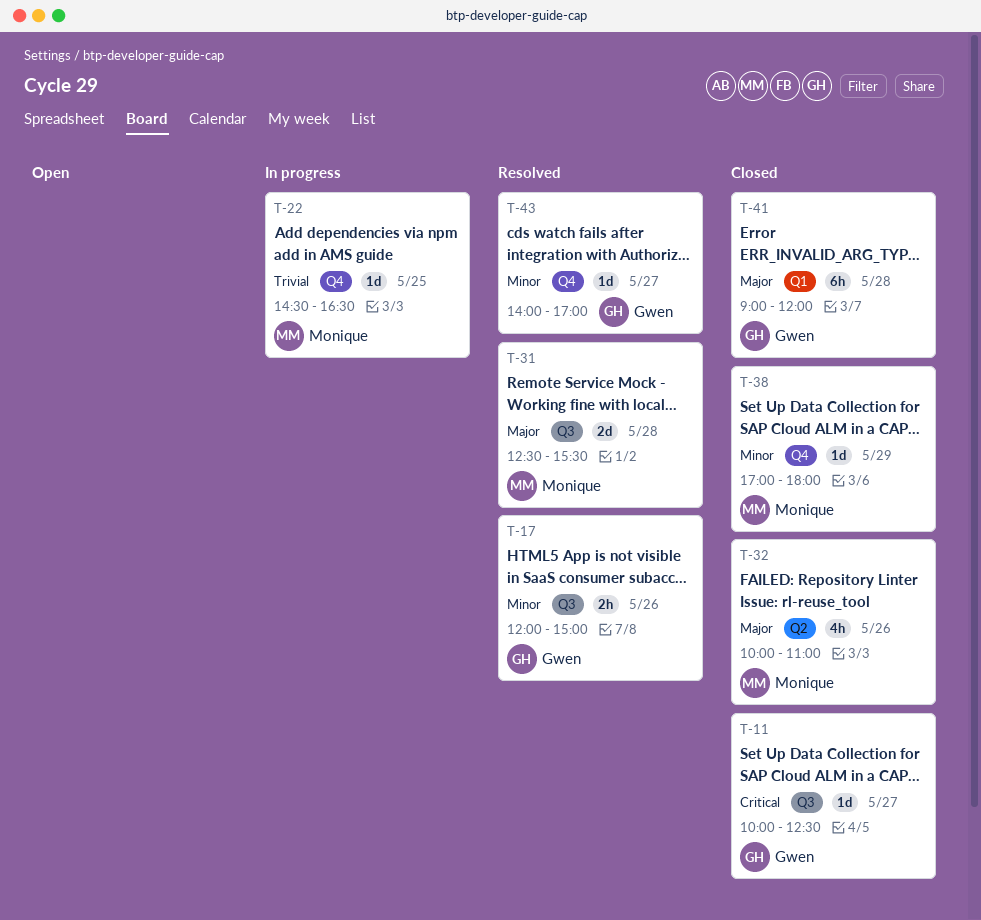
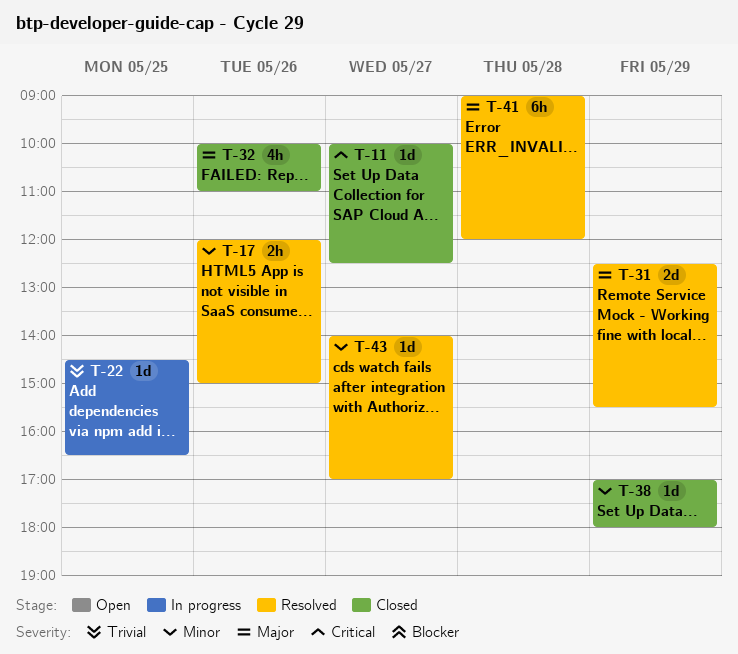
T-31, day: May 28 -> May 29
T-41, status: Closed -> Resolved

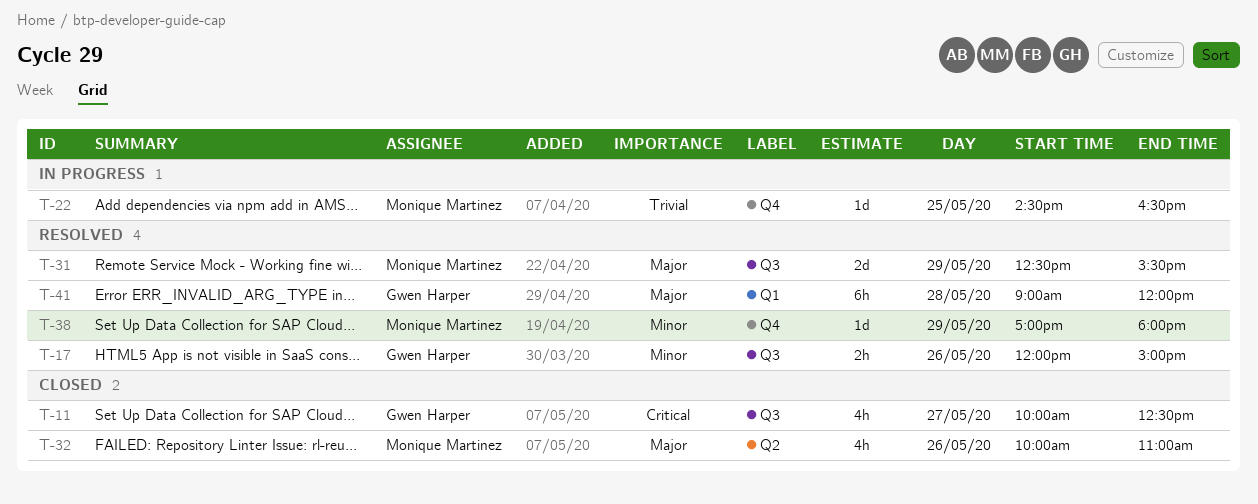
T-11, estimate: 1d -> 4h
T-38, status: Closed -> Resolved
T-43: present -> none

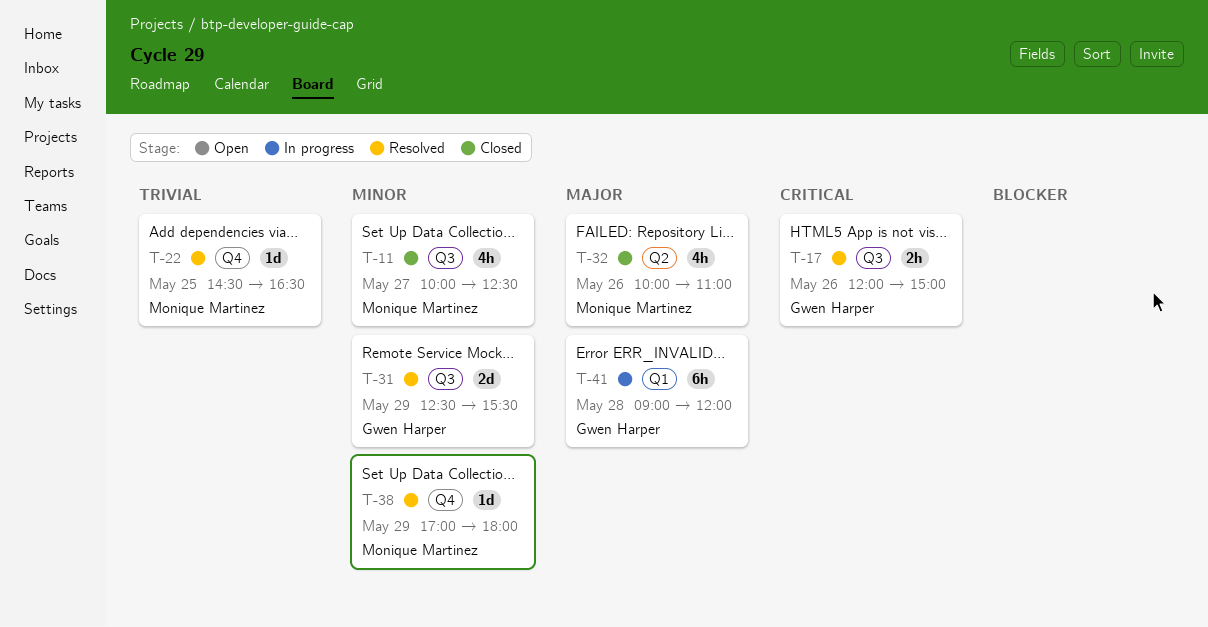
T-11, owner: Gwen Harper -> Monique Martinez
T-11, priority: Critical -> Minor
T-17, priority: Minor -> Critical
T-22, status: In progress -> Resolved
T-31, owner: Monique Martinez -> Gwen Harper
T-31, priority: Major -> Minor
T-41, status: Resolved -> In progress

